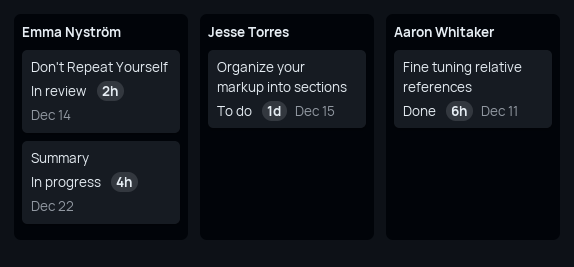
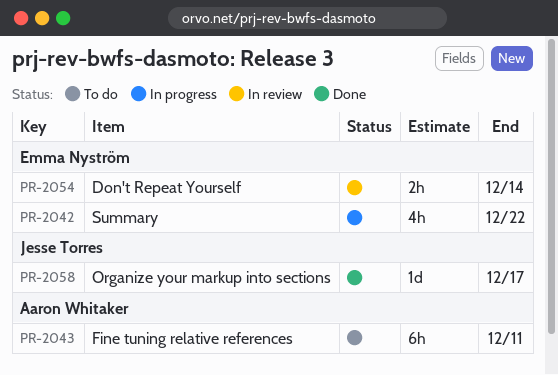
Fine tuning relative references, status: Done -> To do
Organize your markup into sections, status: To do -> Done
Organize your markup into sections, due: Dec 15 -> Dec 17

